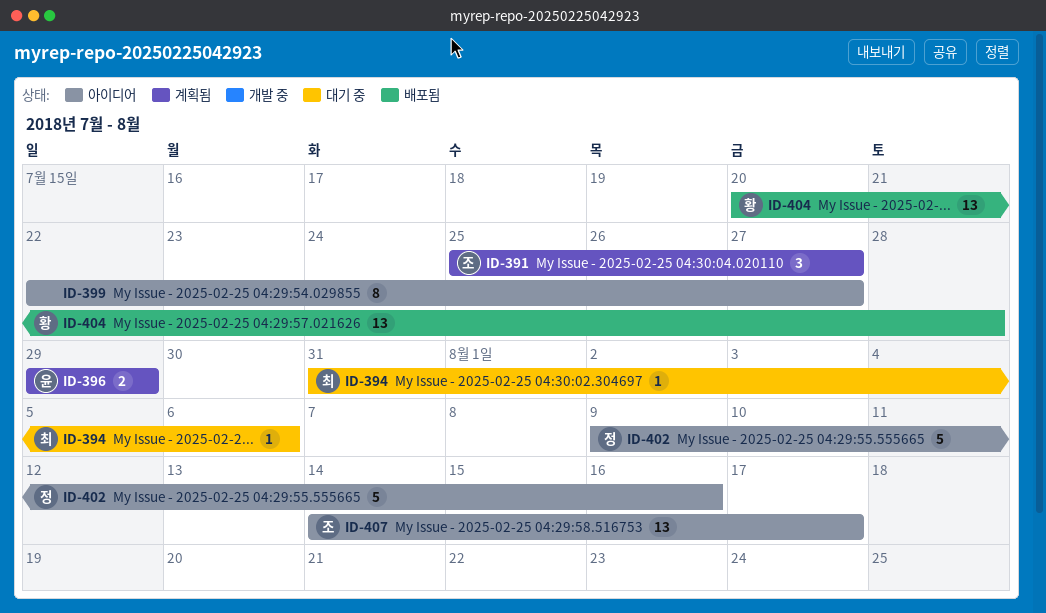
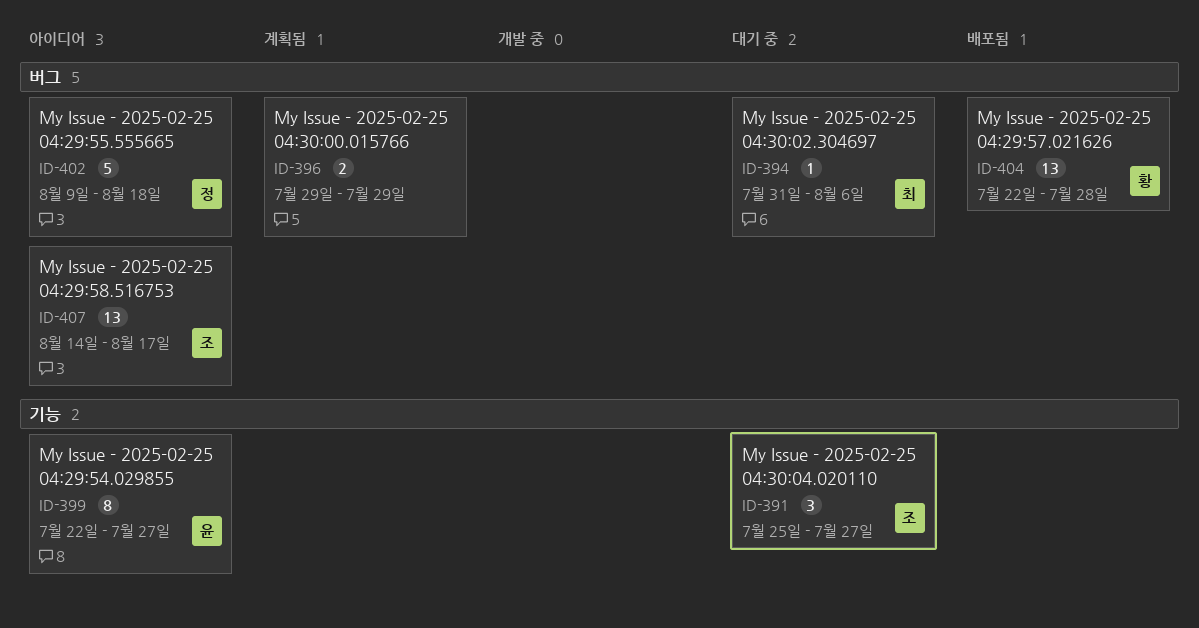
ID-391, status: 계획됨 -> 대기 중
ID-396, owner: 윤 -> none
ID-399, owner: none -> 윤
ID-402, due: Aug 16 -> Aug 18
ID-404, start: Jul 20 -> Jul 22

